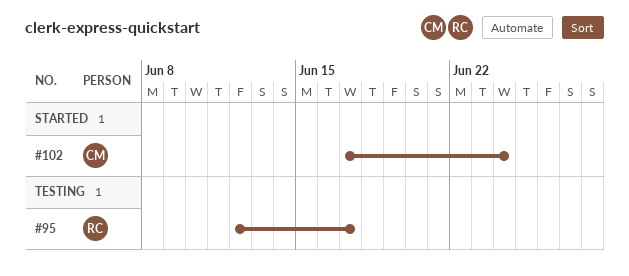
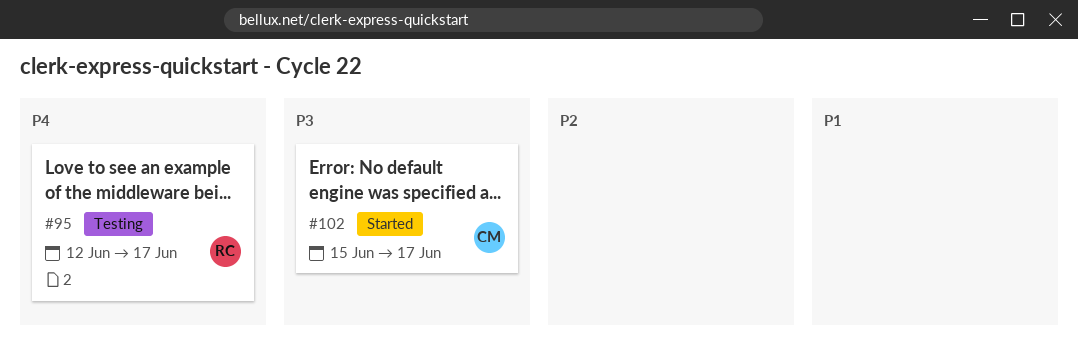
#102, start: Jun 17 -> Jun 15
#102, due: Jun 24 -> Jun 17

